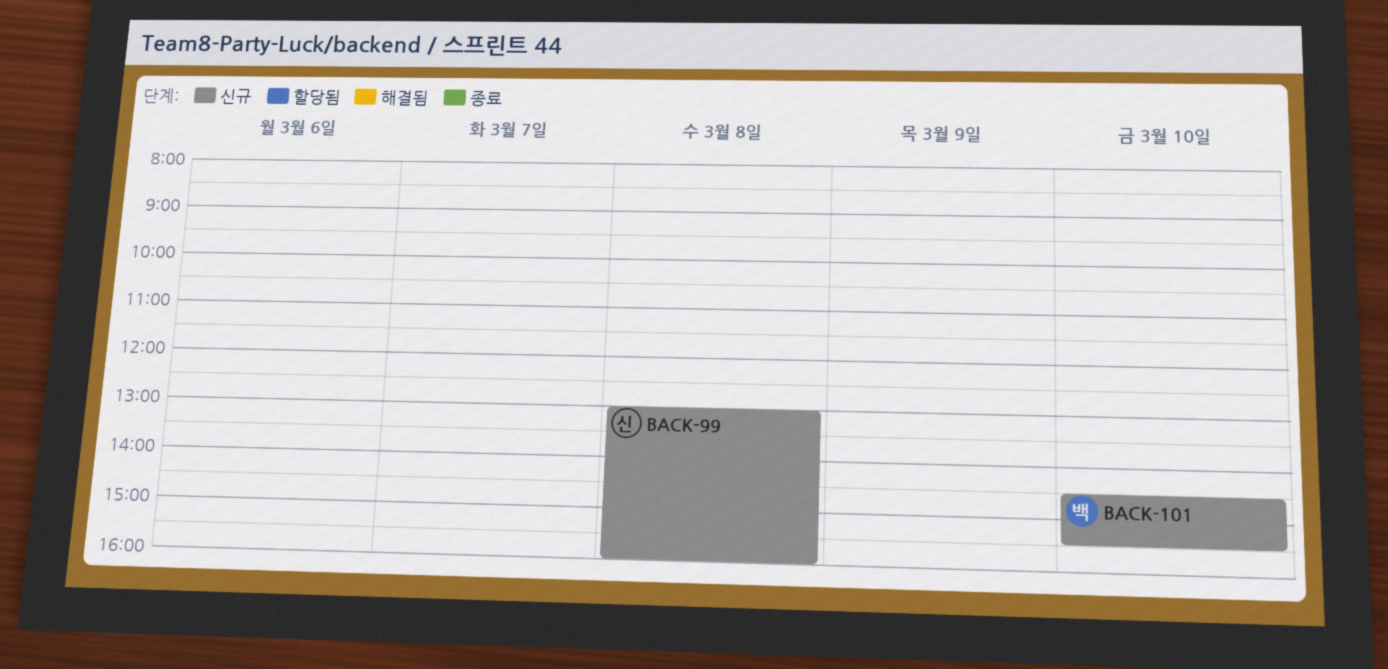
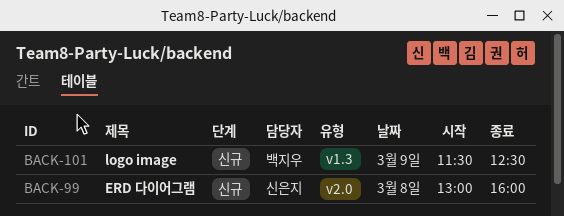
BACK-101, day: Mar 10 -> Mar 9
BACK-101, begins: 14:30 -> 11:30
BACK-101, ends: 15:30 -> 12:30

